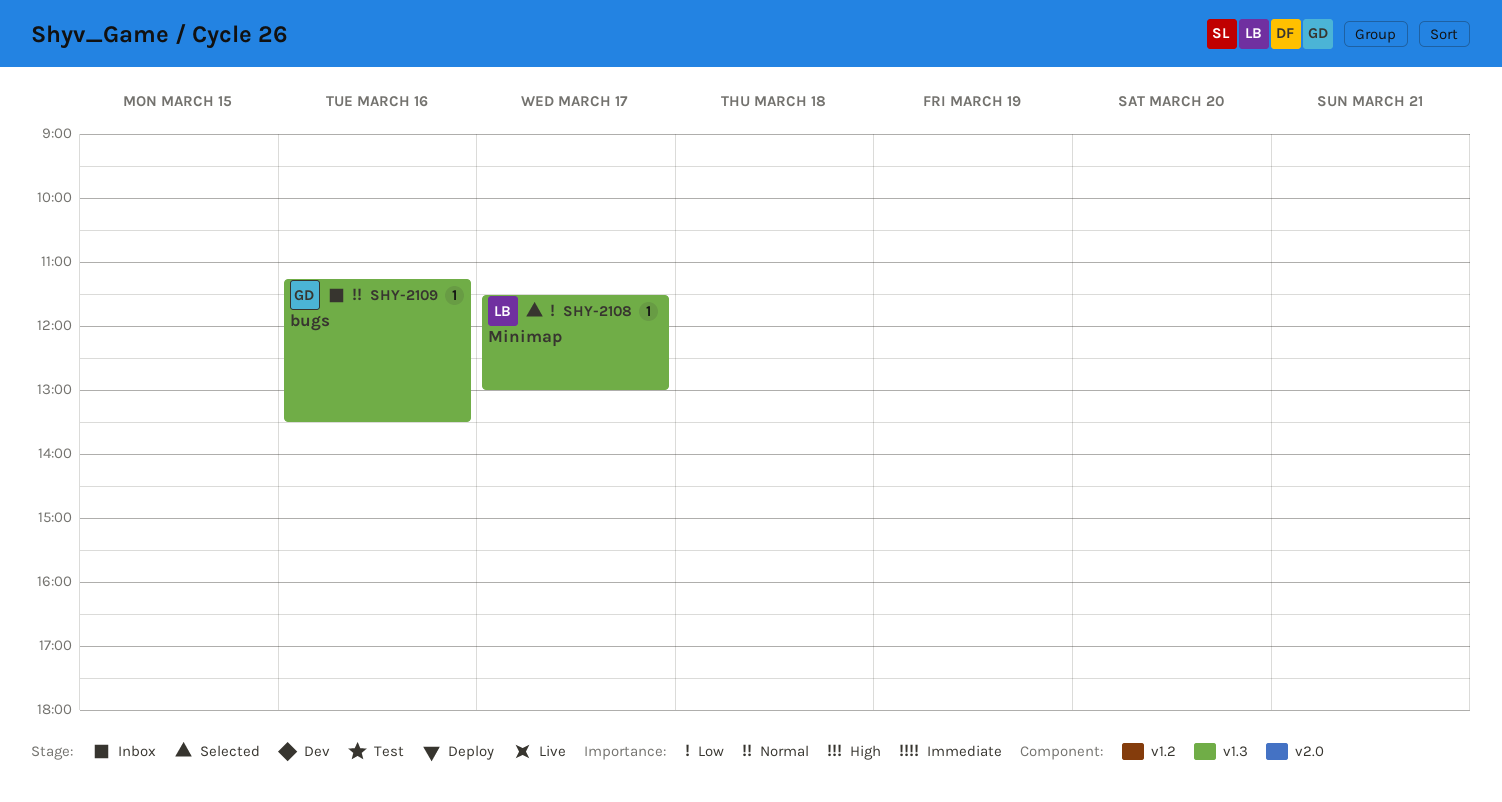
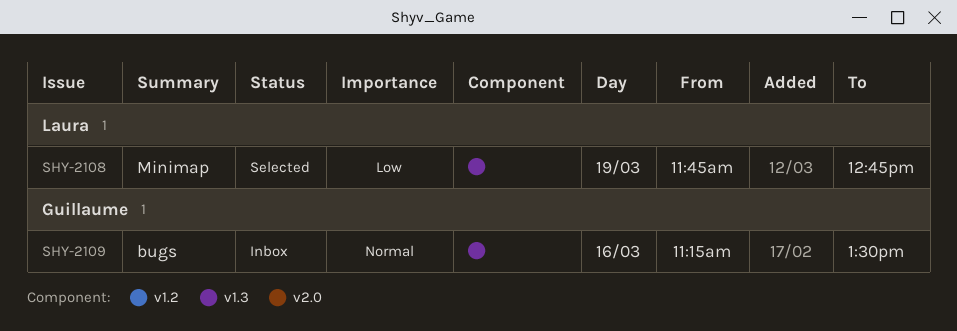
SHY-2108, day: Mar 17 -> Mar 19
SHY-2108, begins: 11:30 -> 11:45
SHY-2108, ends: 13:00 -> 12:45

